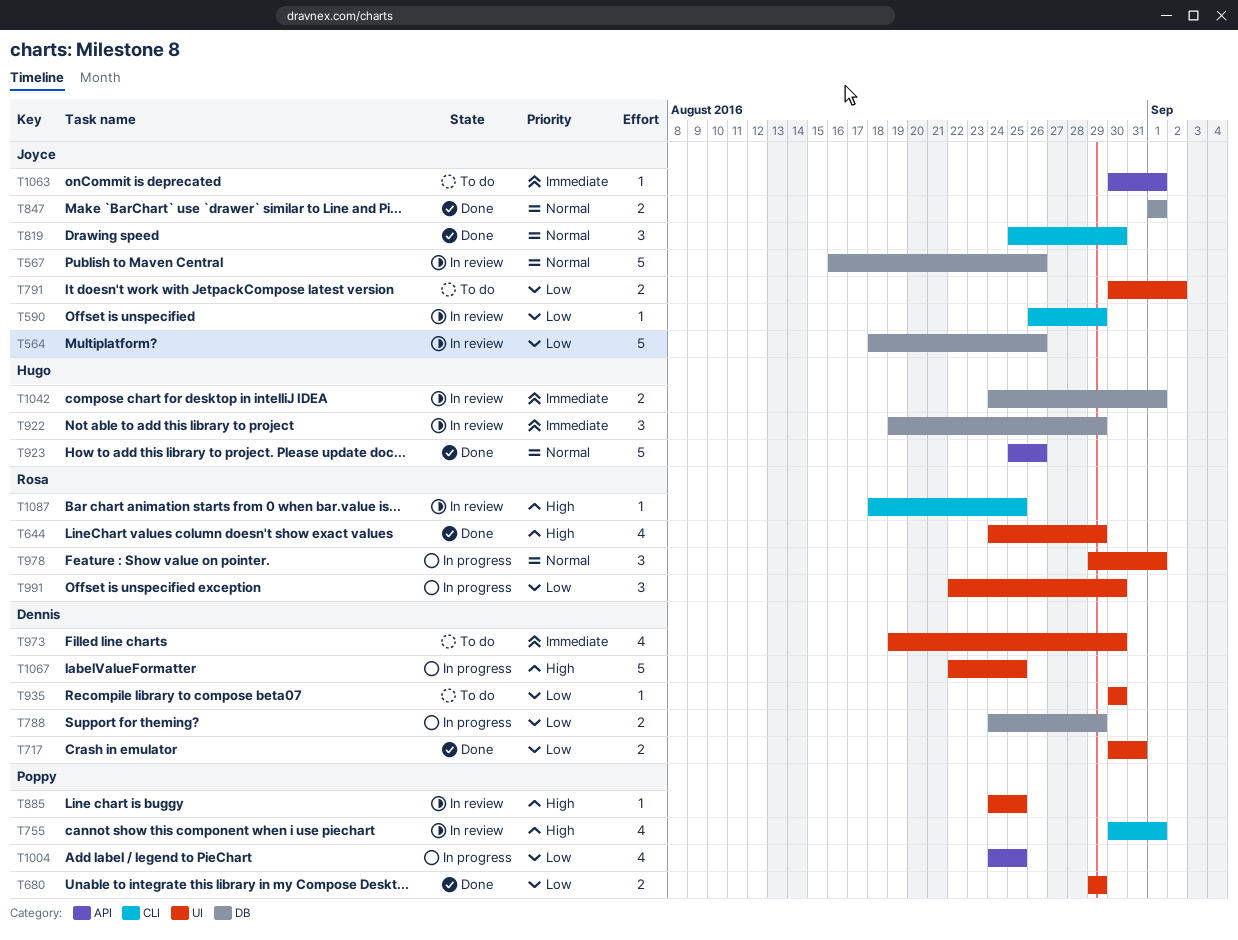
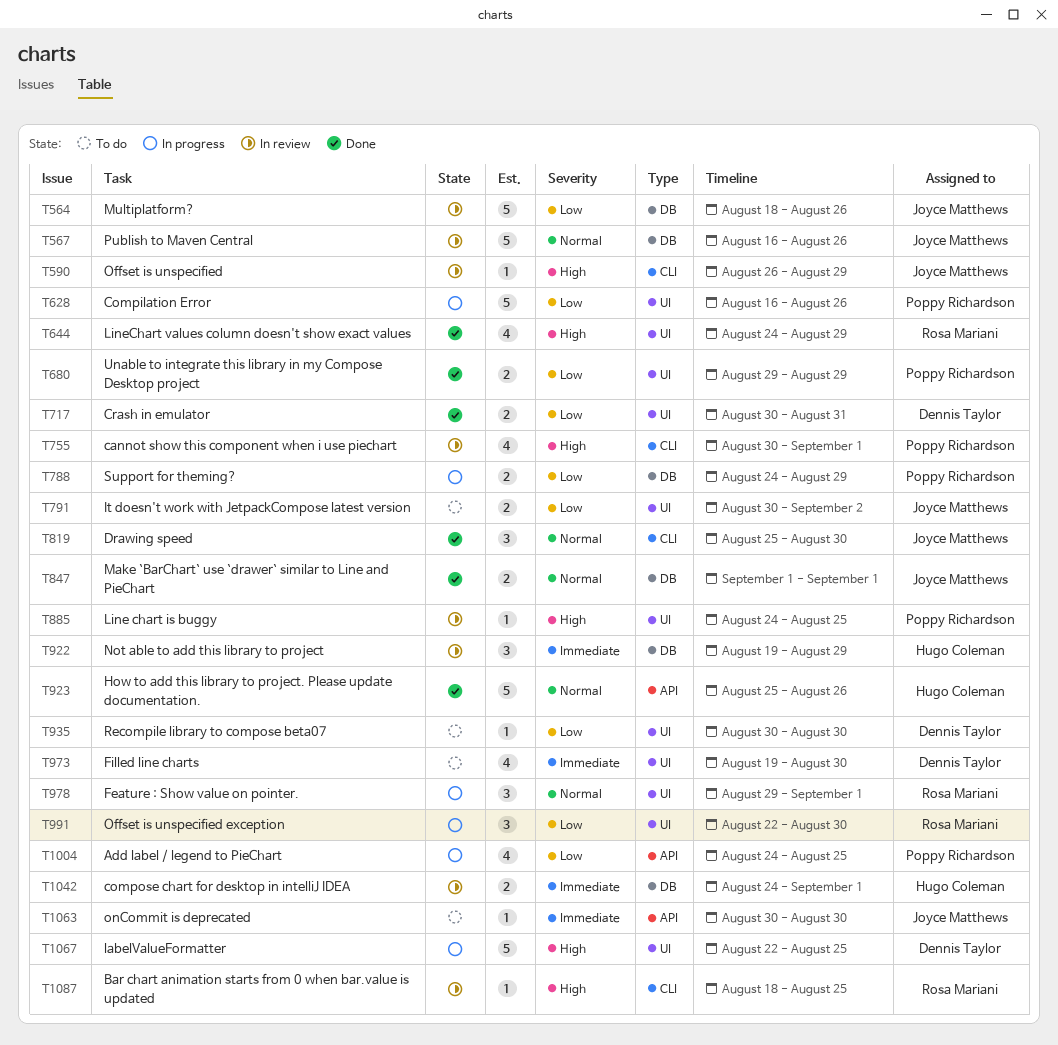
T590, priority: Low -> High
T628: none -> present
T788, owner: Dennis Taylor -> Poppy Richardson
T1063, due: Sep 1 -> Aug 30

